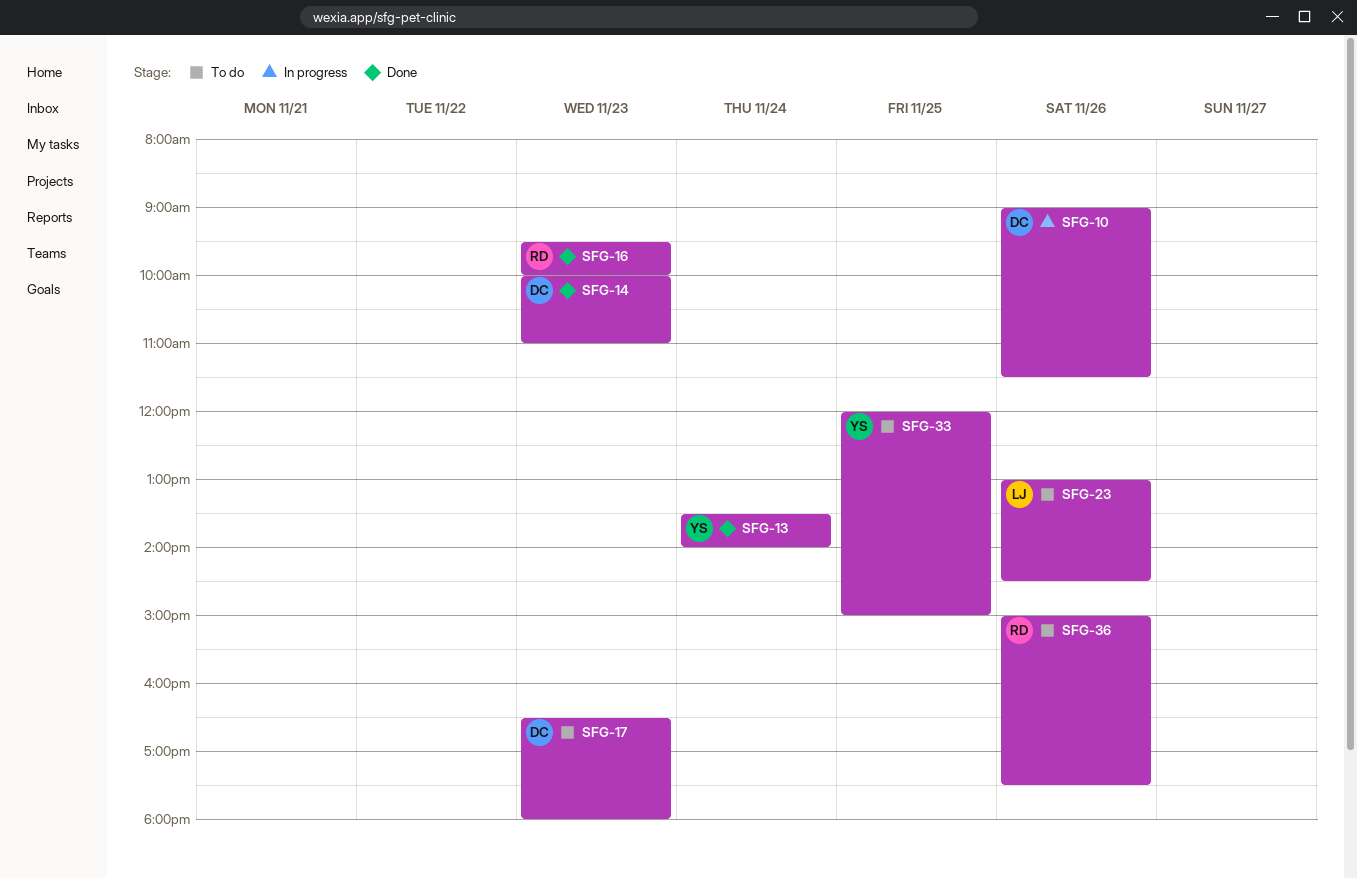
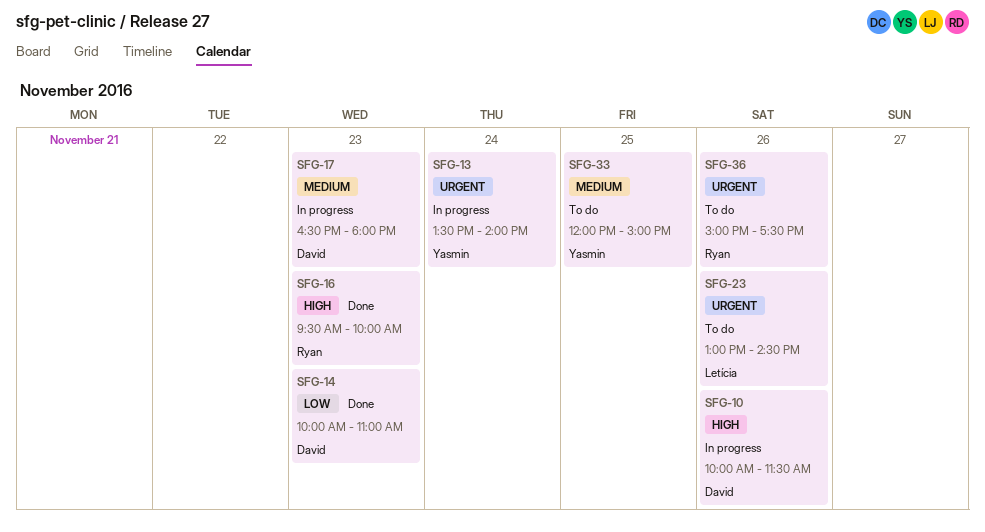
SFG-10, begins: 09:00 -> 10:00
SFG-13, status: Done -> In progress
SFG-17, status: To do -> In progress

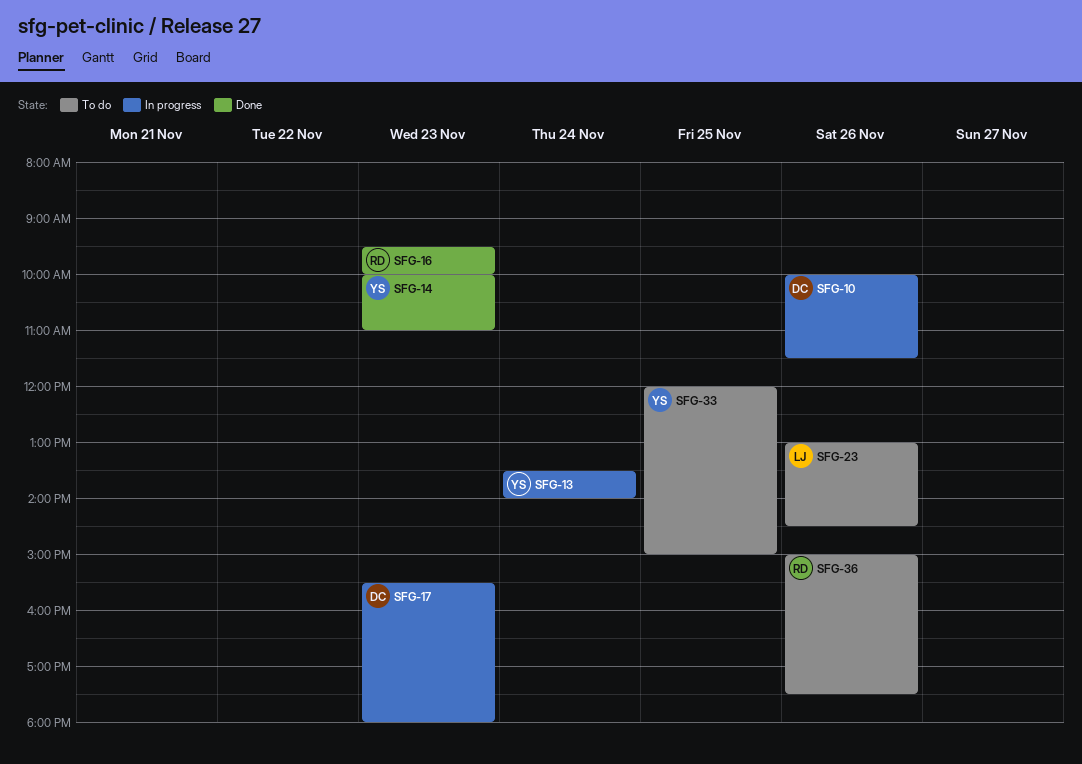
SFG-14, owner: David -> Yasmin
SFG-17, begins: 16:30 -> 15:30

